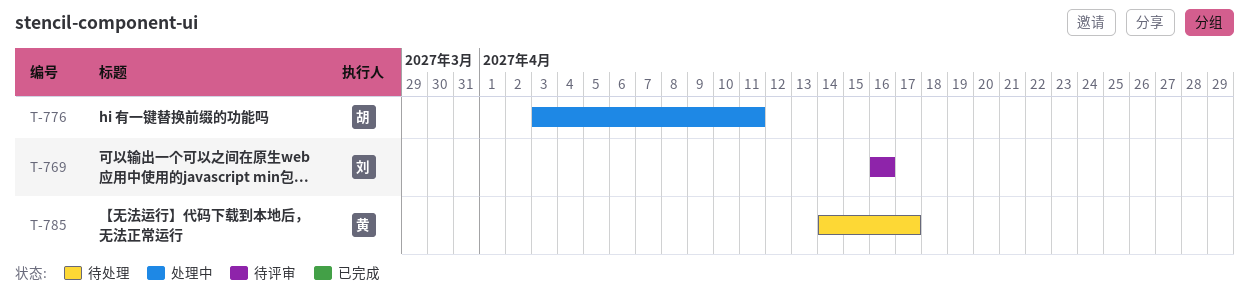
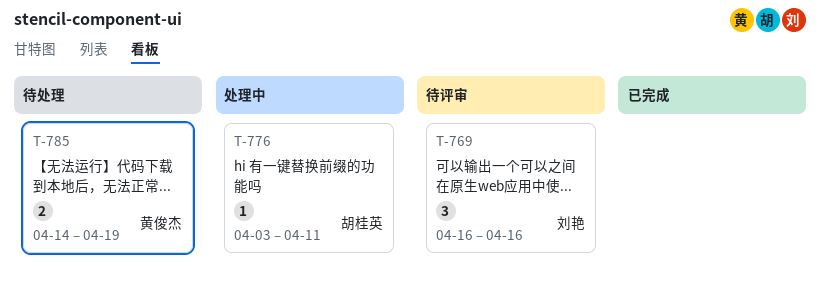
T-785, due: Apr 17 -> Apr 19

